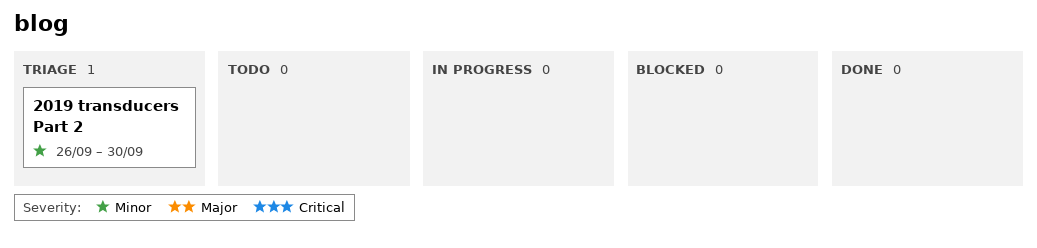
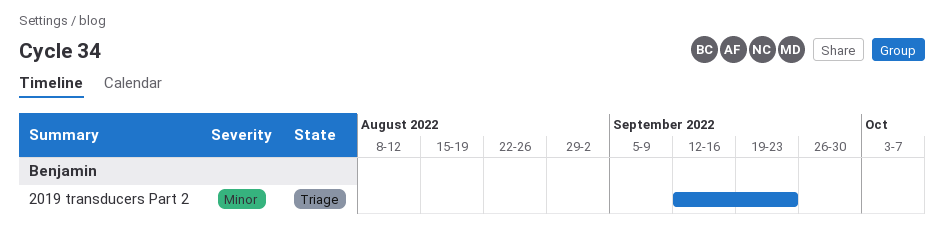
2019 transducers Part 2, start: Sep 26 -> Sep 12
2019 transducers Part 2, due: Sep 30 -> Sep 23

